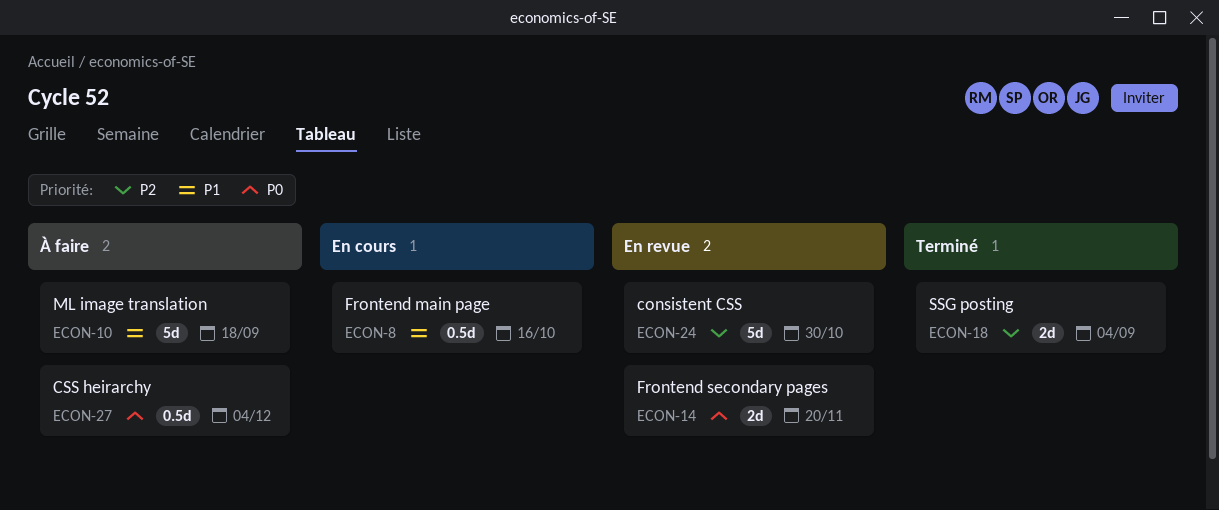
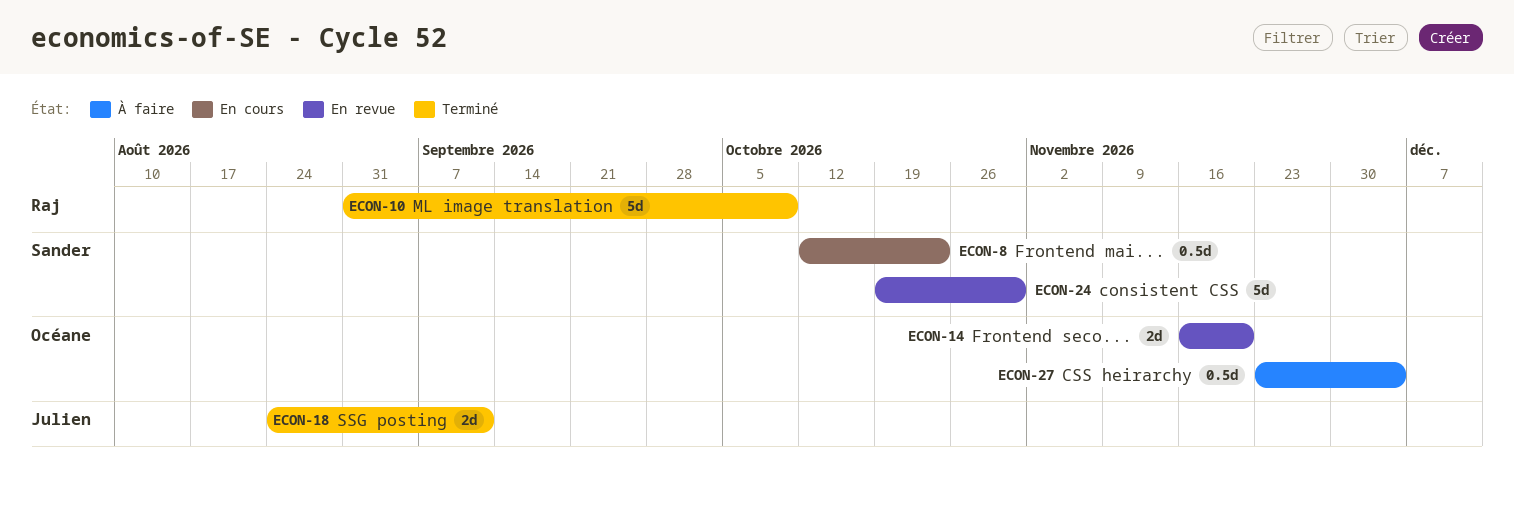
ECON-8, due: Oct 16 -> Oct 23
ECON-10, status: À faire -> Terminé
ECON-10, due: Sep 18 -> Oct 9
ECON-18, due: Sep 4 -> Sep 11

